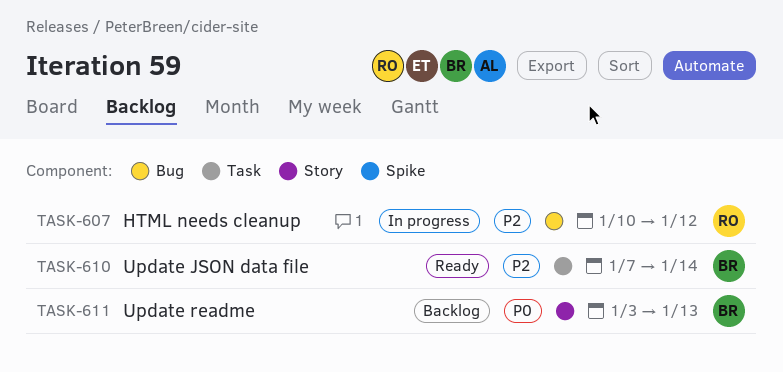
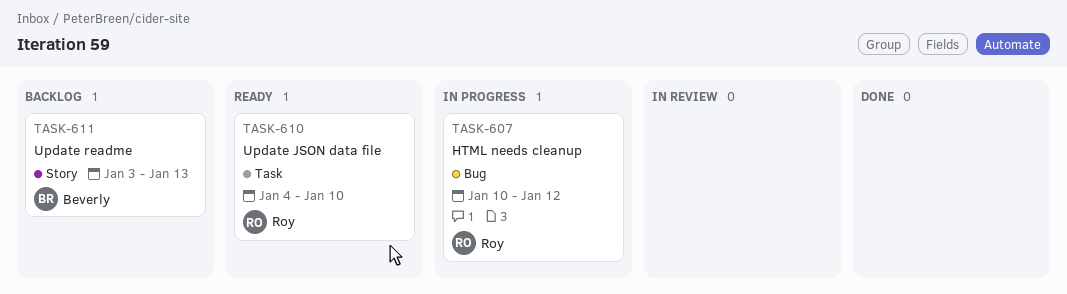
TASK-610, owner: Beverly -> Roy
TASK-610, start: Jan 7 -> Jan 4
TASK-610, due: Jan 14 -> Jan 10

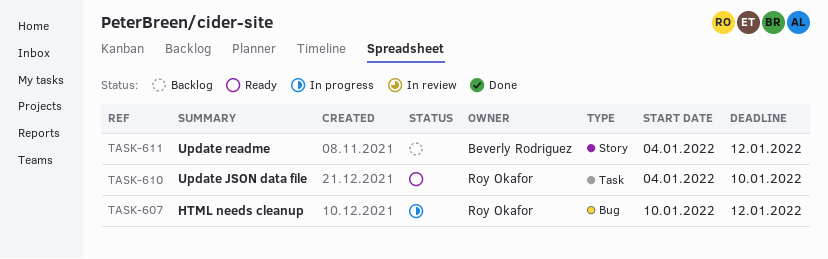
TASK-611, start: Jan 3 -> Jan 4
TASK-611, due: Jan 13 -> Jan 12

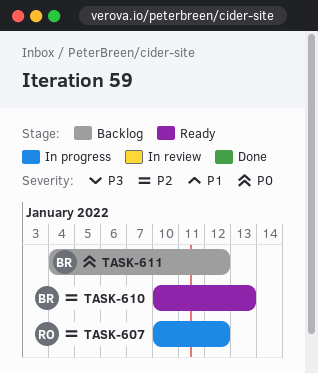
TASK-610, owner: Roy Okafor -> Beverly Rodriguez
TASK-610, start: Jan 4 -> Jan 10
TASK-610, due: Jan 10 -> Jan 13

